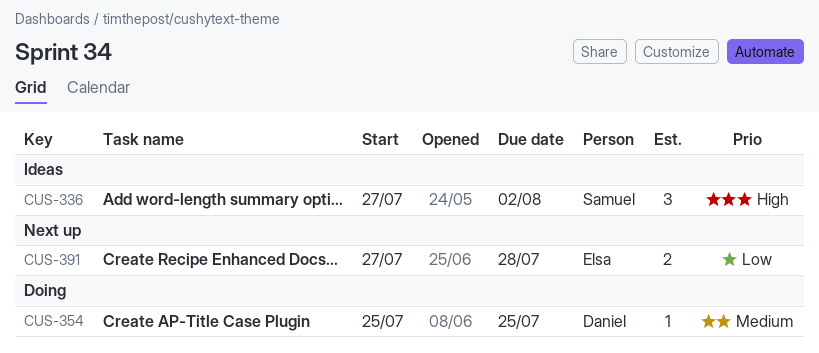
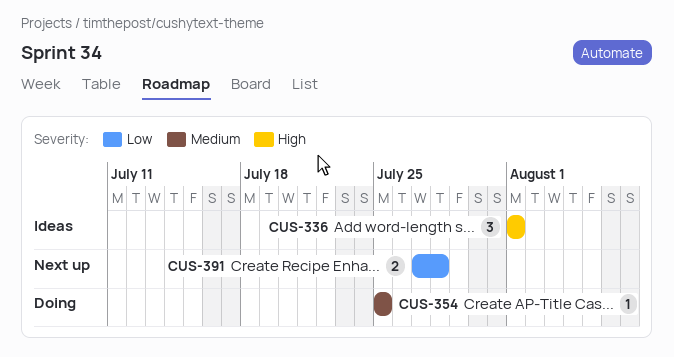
CUS-336, start: Jul 27 -> Aug 1
CUS-336, due: Aug 2 -> Aug 1

